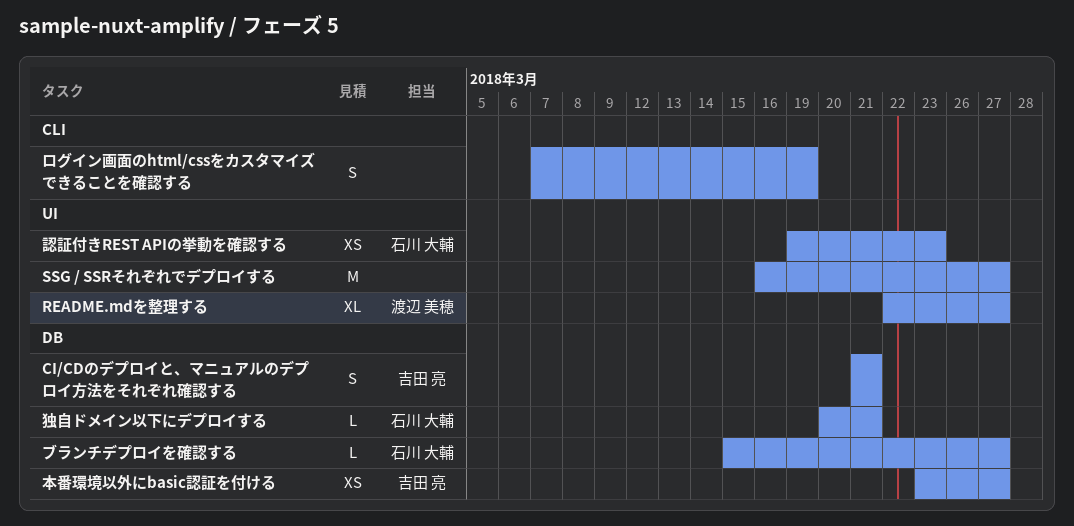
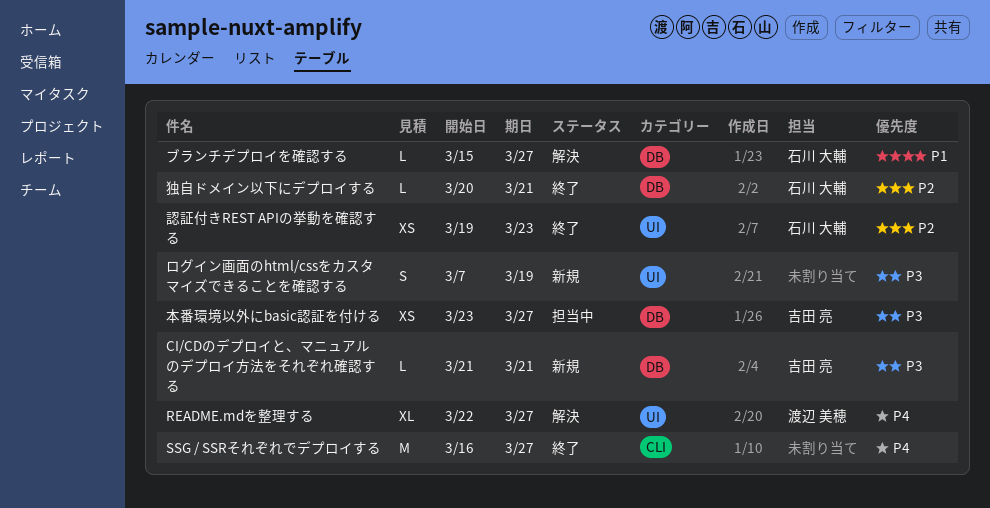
CI/CDのデプロイと、マニュアルのデプロイ方法をそれぞれ確認する, estimate: S -> L
SSG / SSRそれぞれでデプロイする, label: UI -> CLI
ログイン画面のhtml/cssをカスタマイズできることを確認する, label: CLI -> UI

